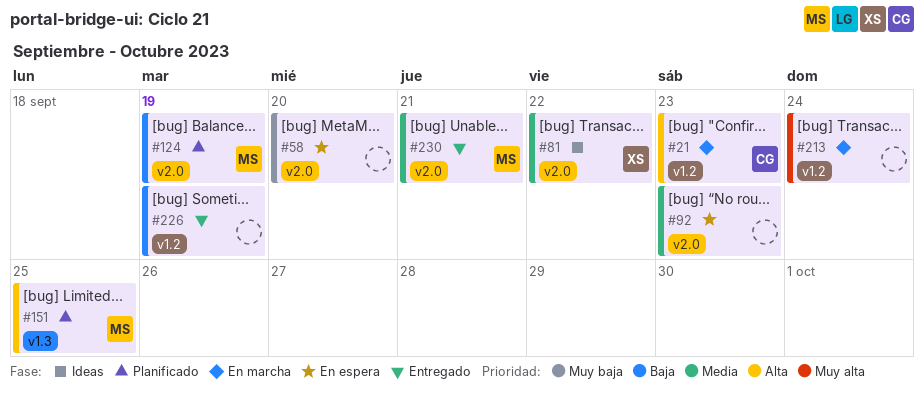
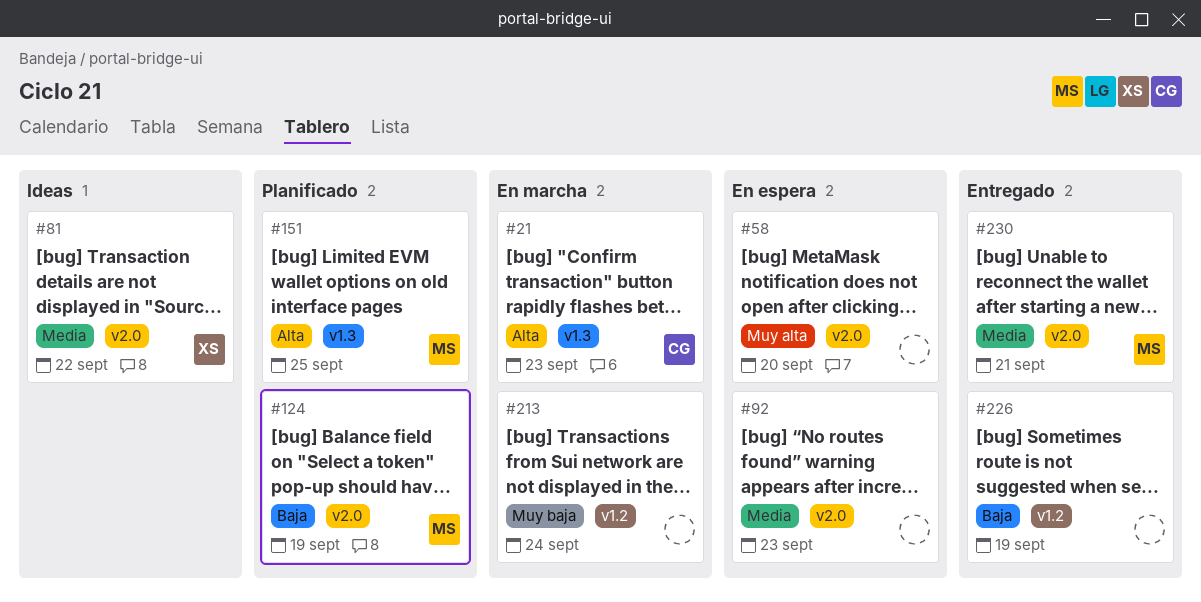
#21, label: v1.2 -> v1.3
#58, priority: Muy baja -> Muy alta
#213, priority: Muy alta -> Muy baja

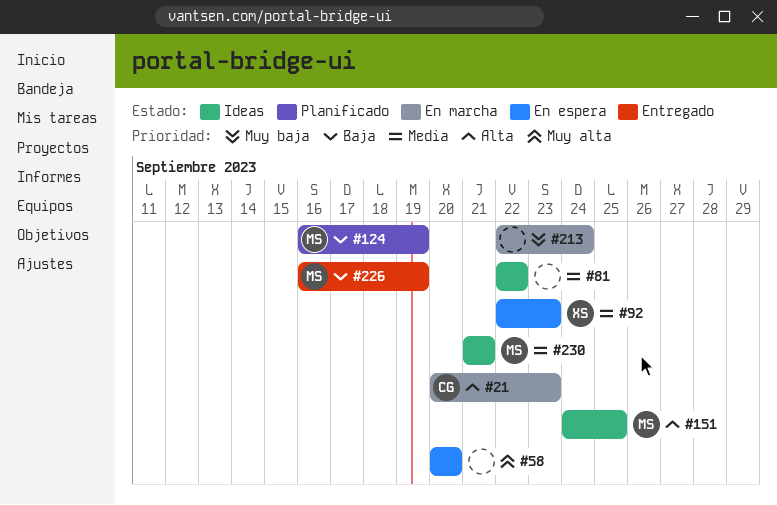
#81, owner: XS -> none
#92, owner: none -> XS
#151, status: Planificado -> Ideas
#226, owner: none -> MS
#230, status: Entregado -> Ideas

